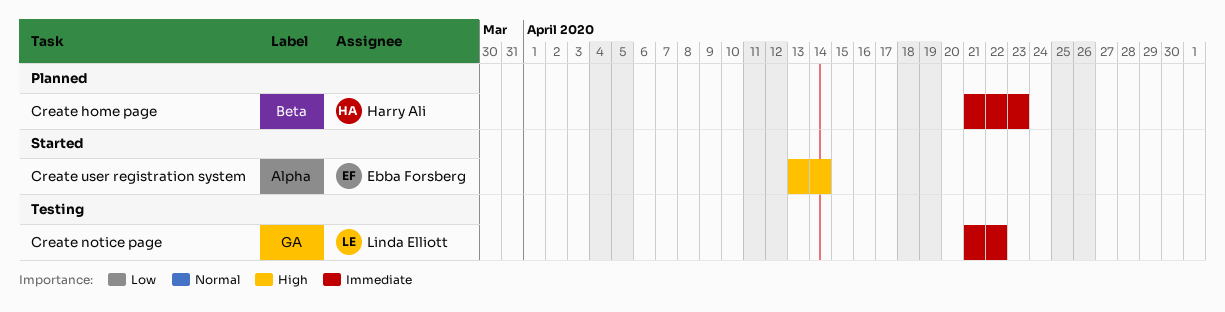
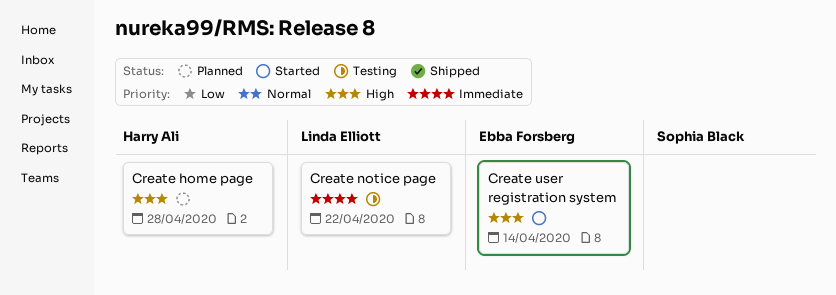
Create home page, priority: Immediate -> High
Create home page, due: Apr 23 -> Apr 28

